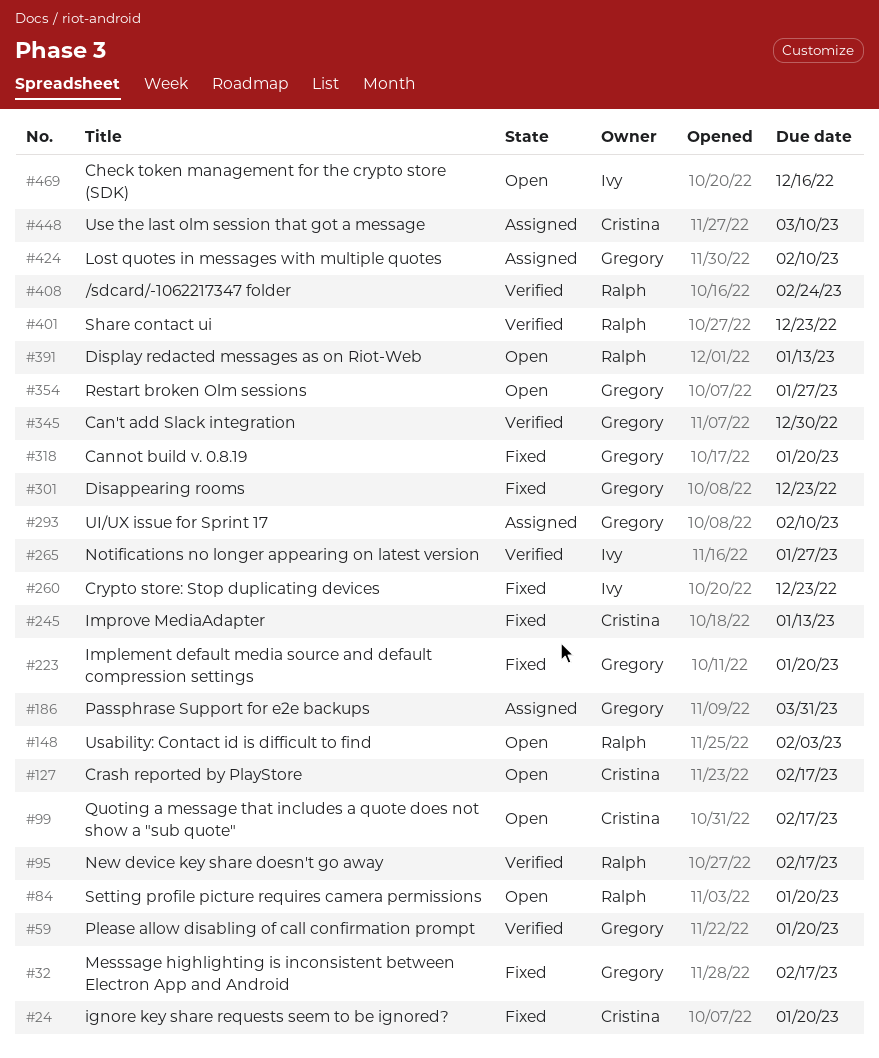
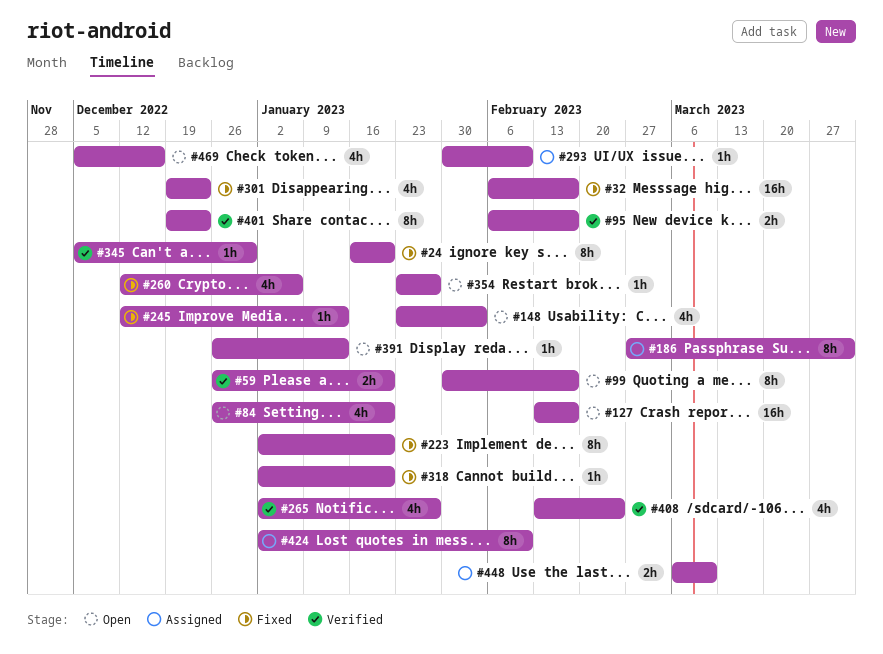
#260, due: Dec 23 -> Jan 6

